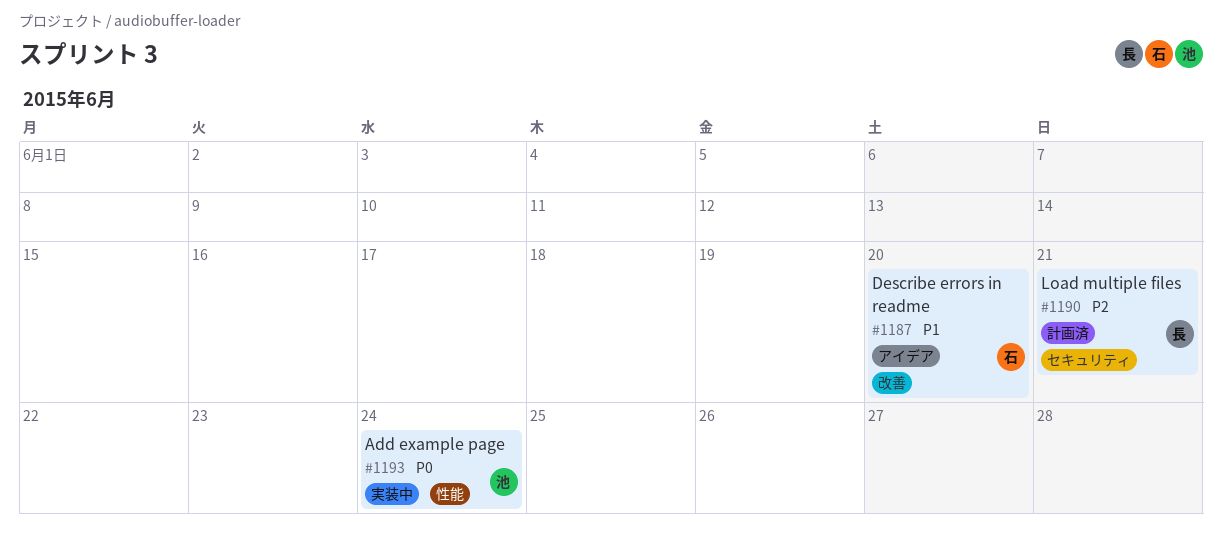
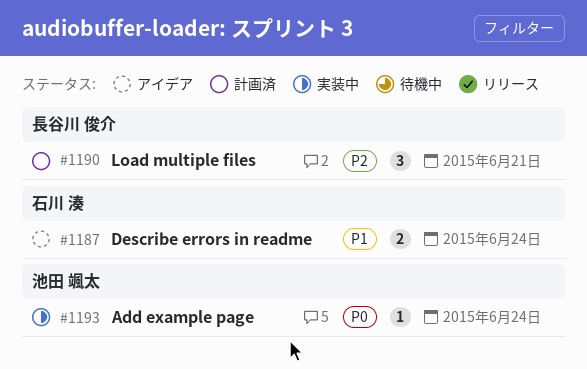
#1187, due: Jun 20 -> Jun 24

